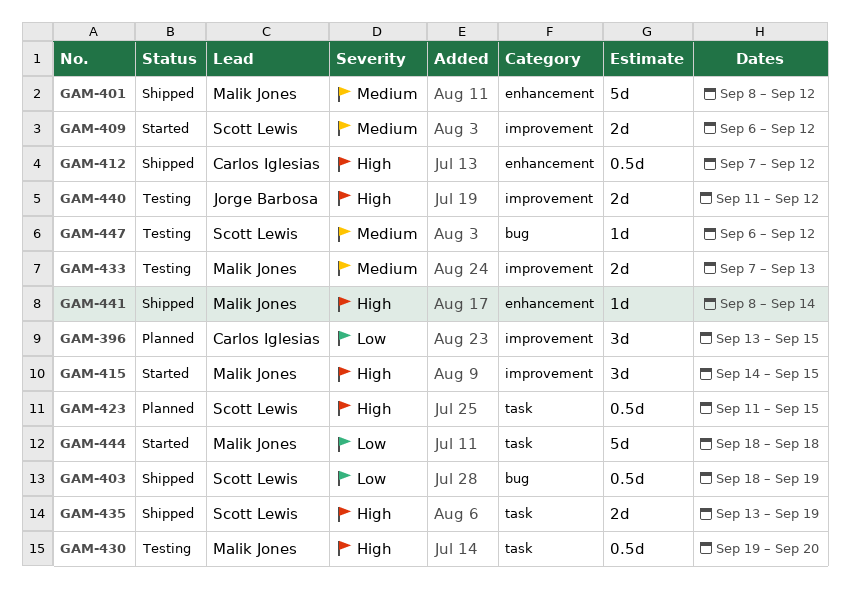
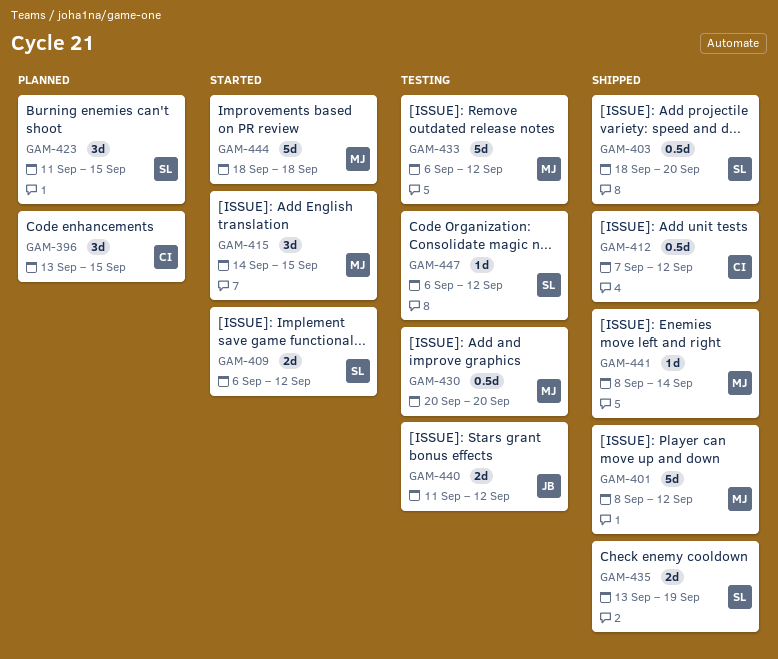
GAM-403, due: Sep 19 -> Sep 20
GAM-423, estimate: 0.5d -> 3d
GAM-430, start: Sep 19 -> Sep 20
GAM-433, estimate: 2d -> 5d
GAM-433, start: Sep 7 -> Sep 6
GAM-433, due: Sep 13 -> Sep 12

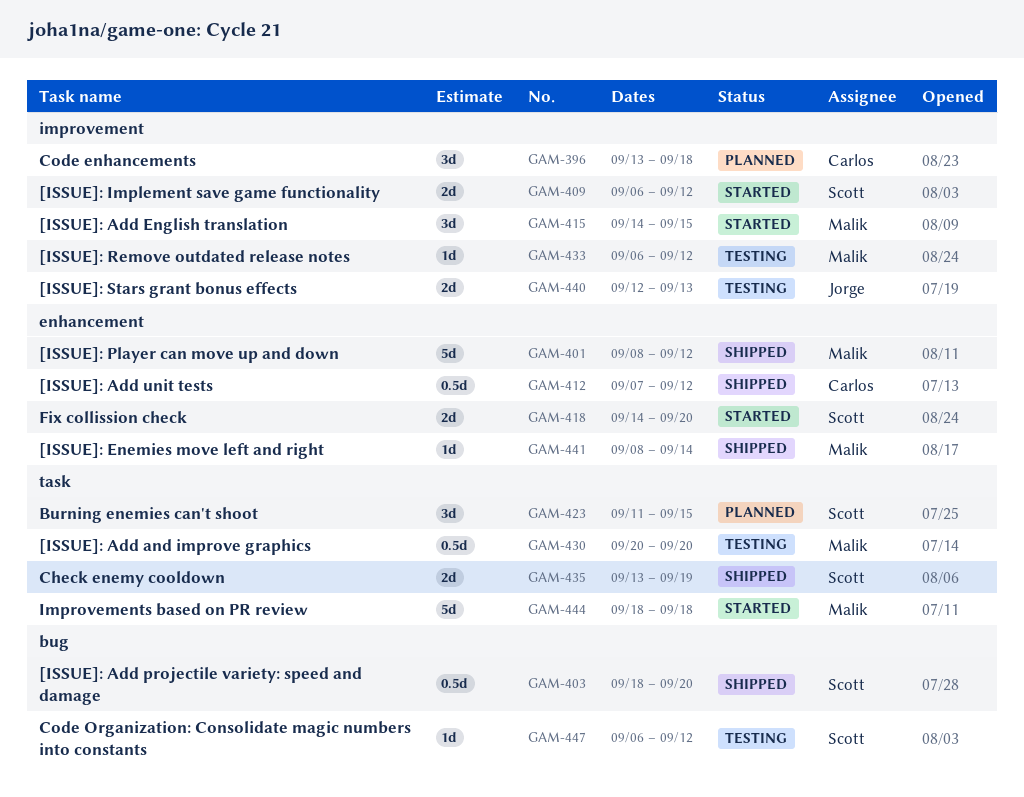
GAM-396, due: Sep 15 -> Sep 18
GAM-418: none -> present
GAM-433, estimate: 5d -> 1d
GAM-440, start: Sep 11 -> Sep 12
GAM-440, due: Sep 12 -> Sep 13

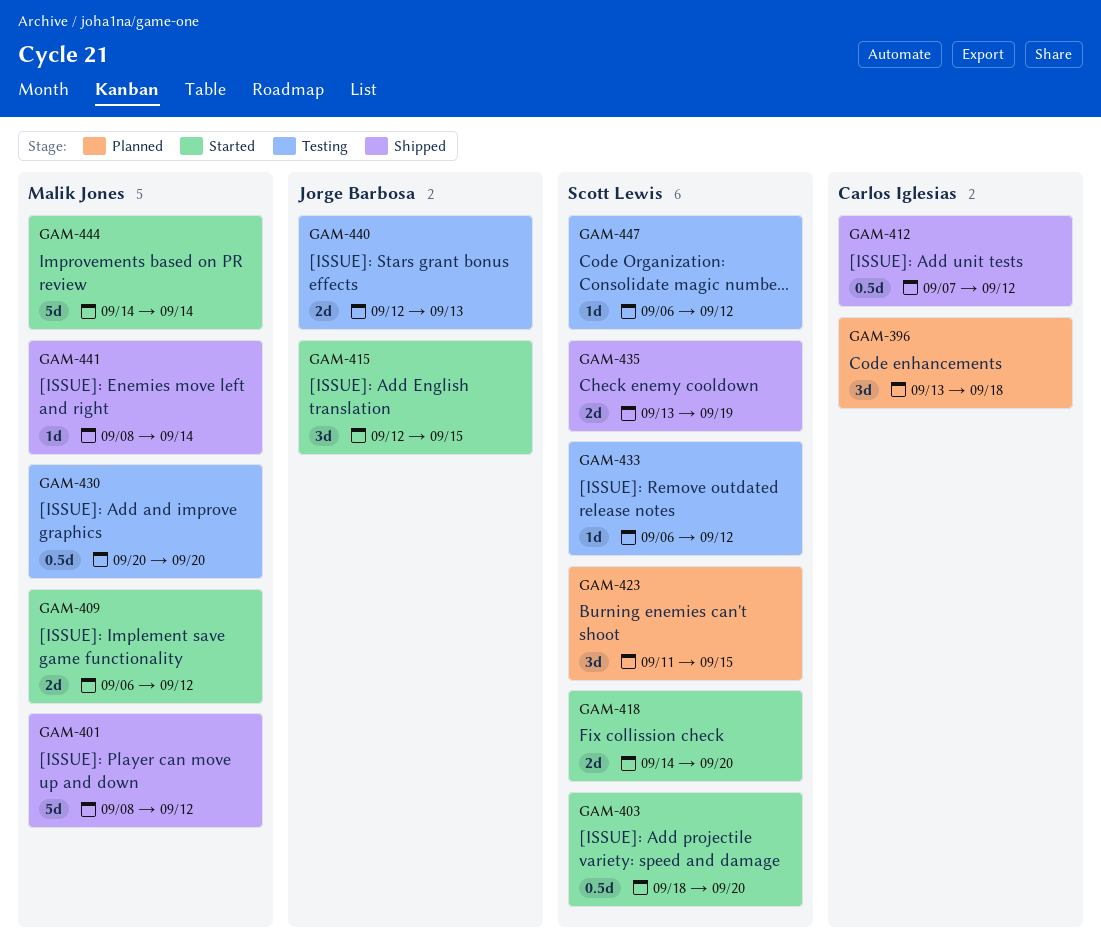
GAM-403, status: Shipped -> Started
GAM-409, owner: Scott Lewis -> Malik Jones
GAM-415, owner: Malik Jones -> Jorge Barbosa
GAM-415, start: Sep 14 -> Sep 12
GAM-433, owner: Malik Jones -> Scott Lewis
GAM-444, start: Sep 18 -> Sep 14
GAM-444, due: Sep 18 -> Sep 14

